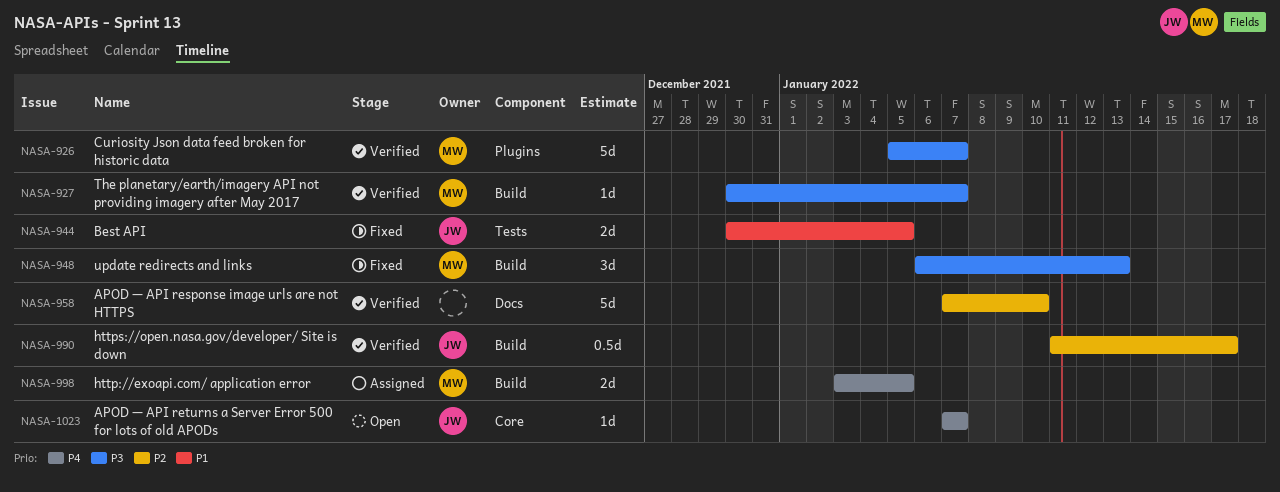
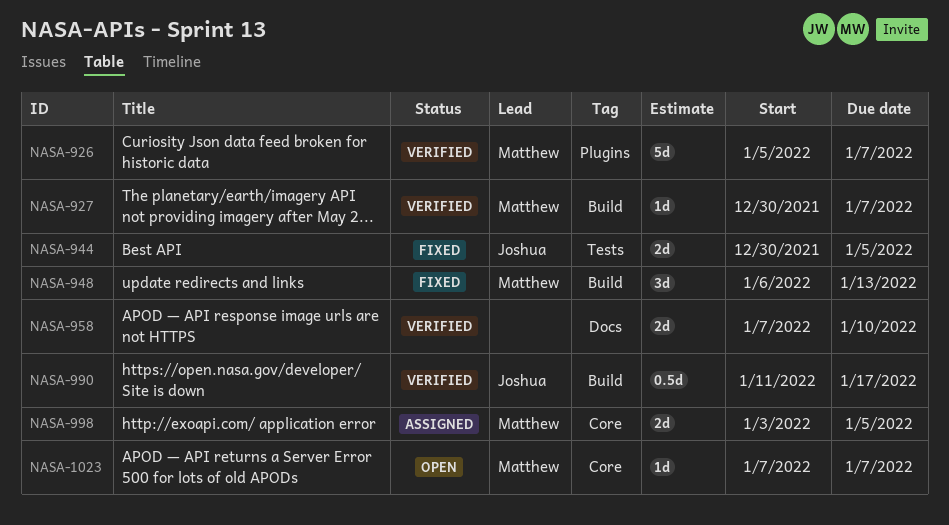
NASA-958, estimate: 5d -> 2d
NASA-998, label: Build -> Core
NASA-1023, owner: Joshua -> Matthew

